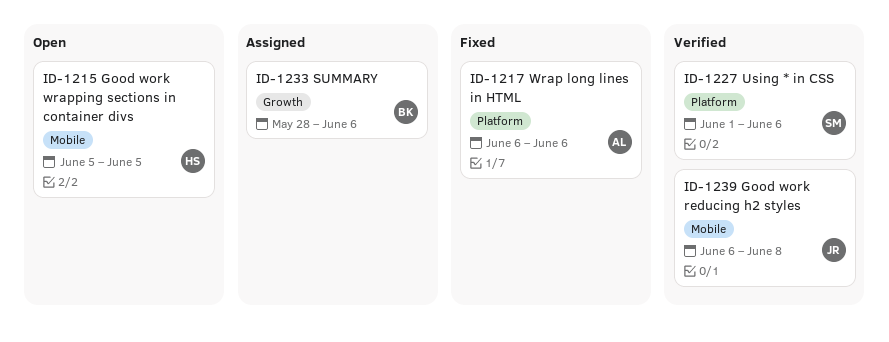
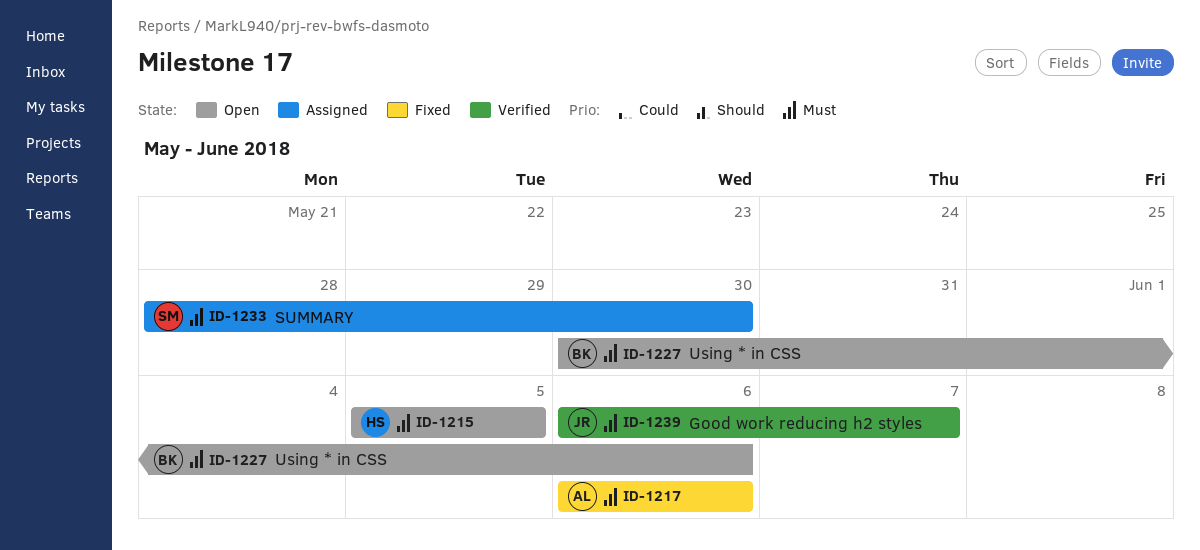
ID-1227, status: Verified -> Open
ID-1227, owner: SM -> BK
ID-1227, start: Jun 1 -> May 30
ID-1233, owner: BK -> SM
ID-1233, due: Jun 6 -> May 30
ID-1239, due: Jun 8 -> Jun 7

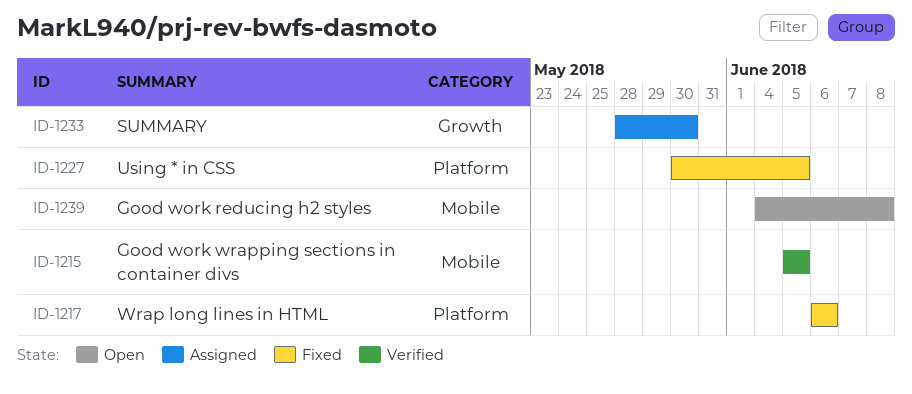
ID-1215, status: Open -> Verified
ID-1227, status: Open -> Fixed
ID-1227, due: Jun 6 -> Jun 5
ID-1239, status: Verified -> Open
ID-1239, start: Jun 6 -> Jun 4
ID-1239, due: Jun 7 -> Jun 8

